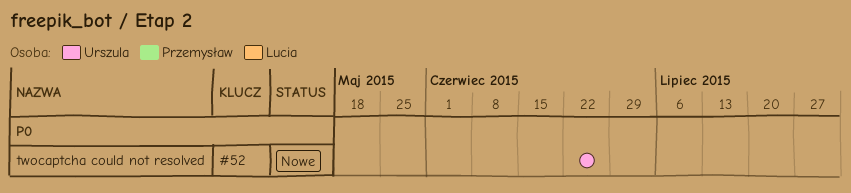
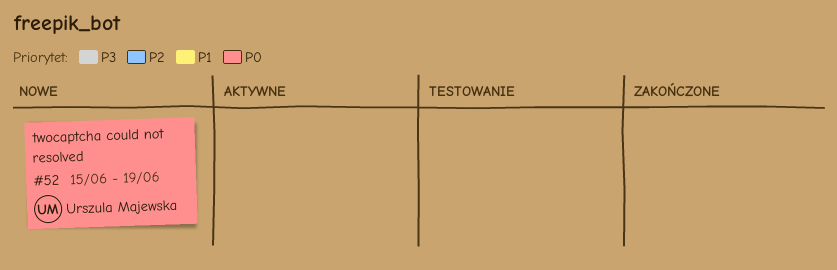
#52, start: Jun 22 -> Jun 15
#52, due: Jun 26 -> Jun 19

